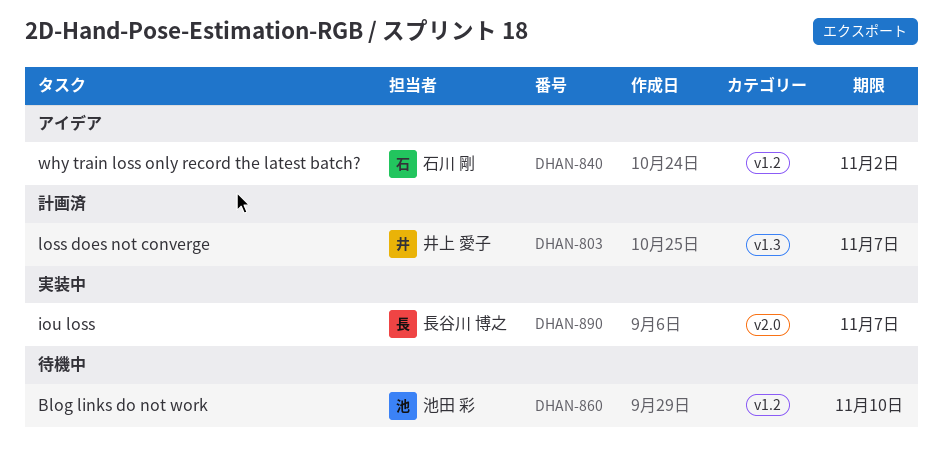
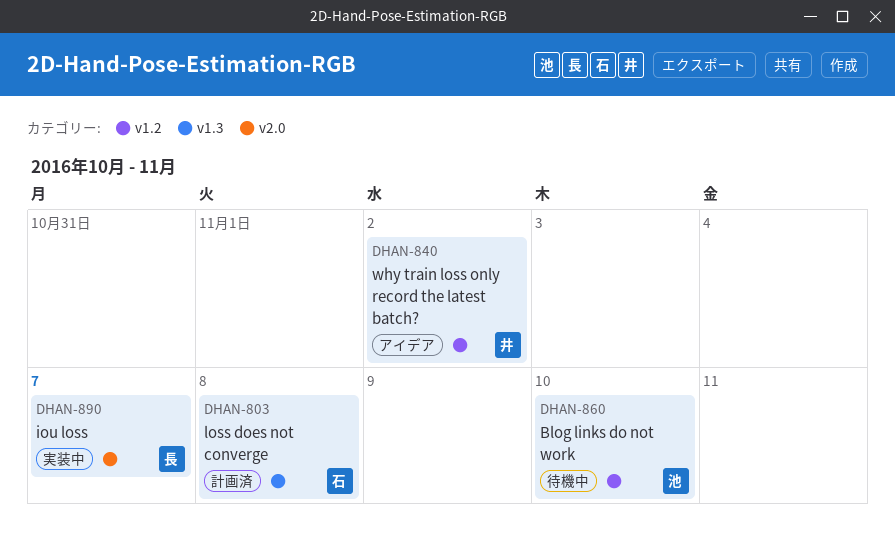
DHAN-803, owner: 井上 愛子 -> 石川 剛
DHAN-803, due: Nov 7 -> Nov 8
DHAN-840, owner: 石川 剛 -> 井上 愛子

